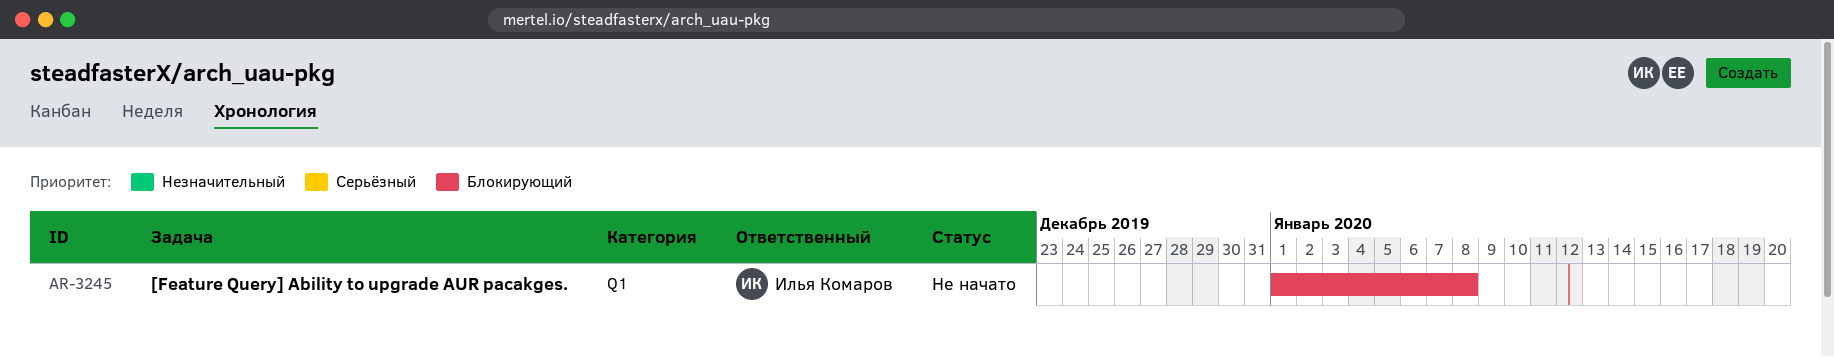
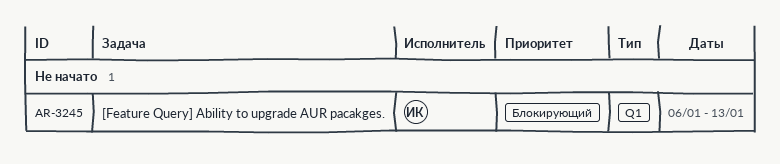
AR-3245, start: Jan 1 -> Jan 6
AR-3245, due: Jan 8 -> Jan 13

